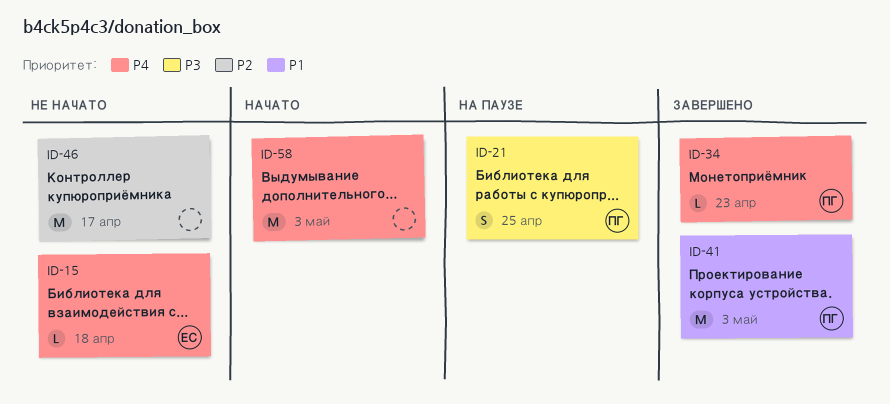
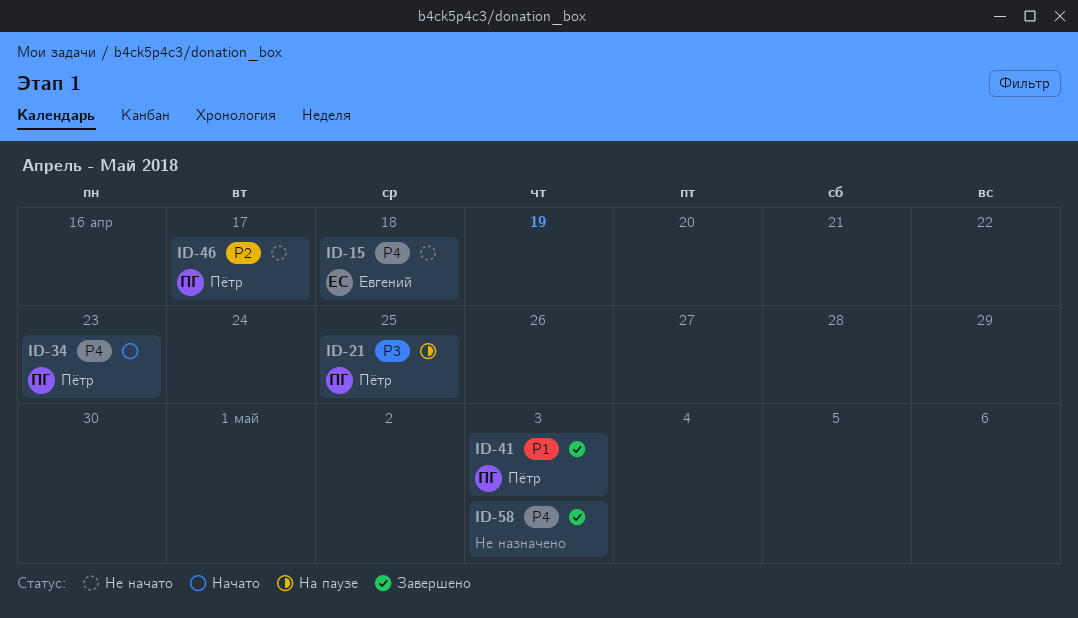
ID-34, status: Завершено -> Начато
ID-46, owner: none -> Пётр
ID-58, status: Начато -> Завершено

